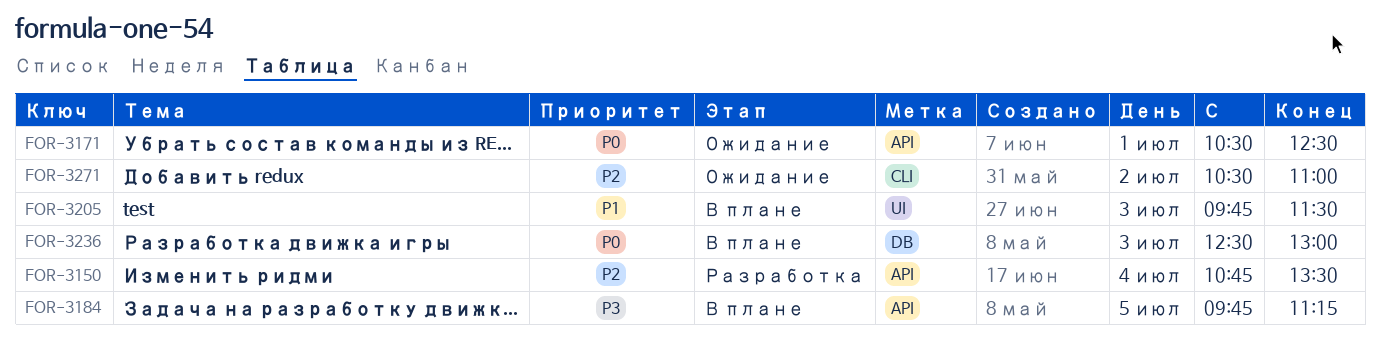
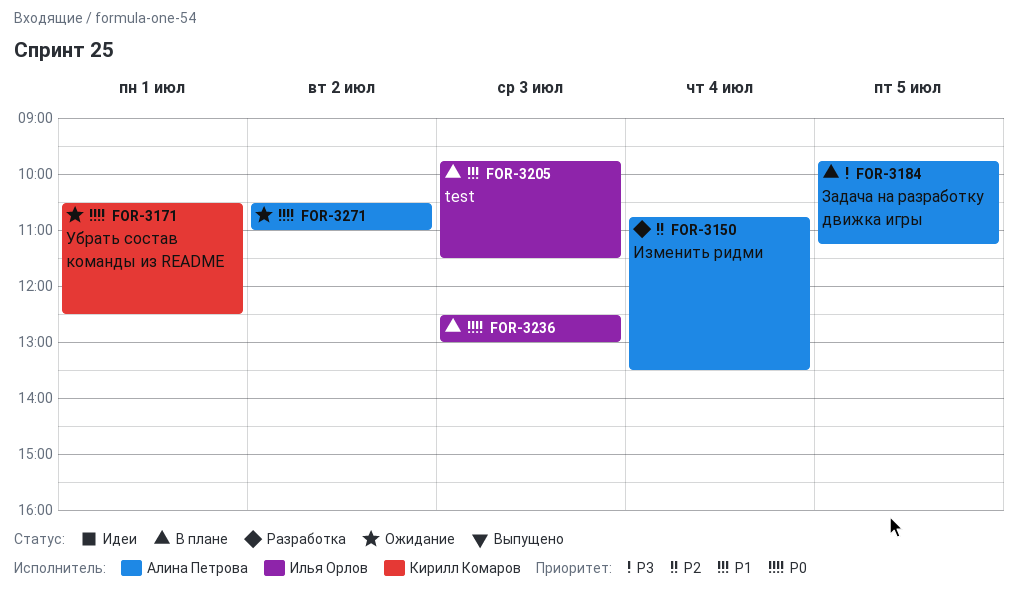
FOR-3271, priority: P2 -> P0

